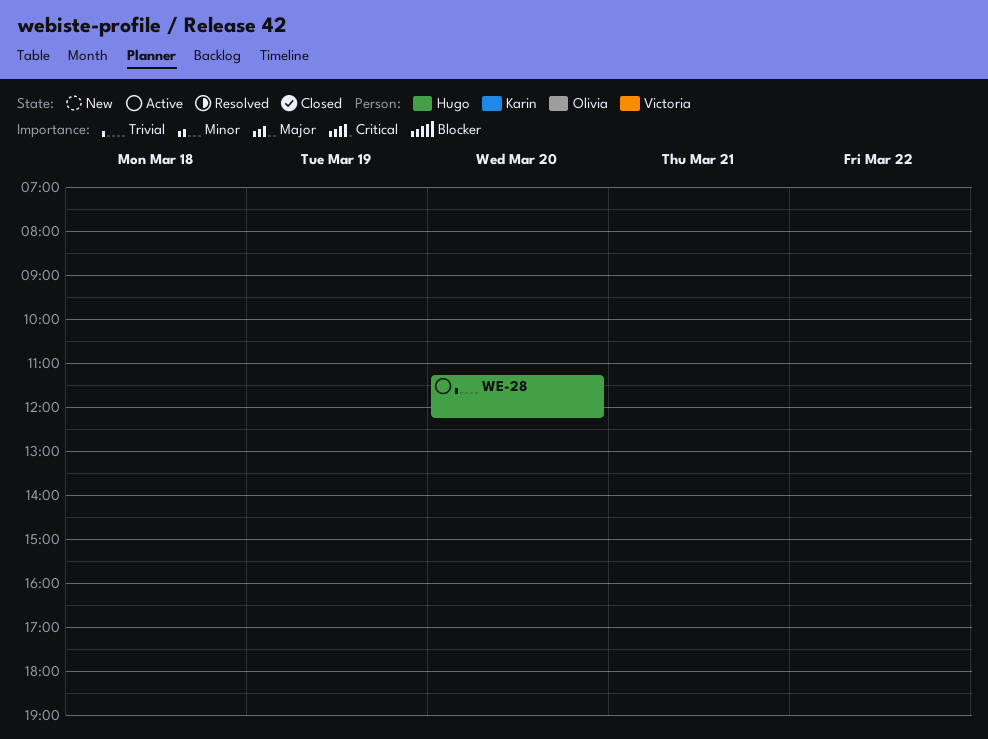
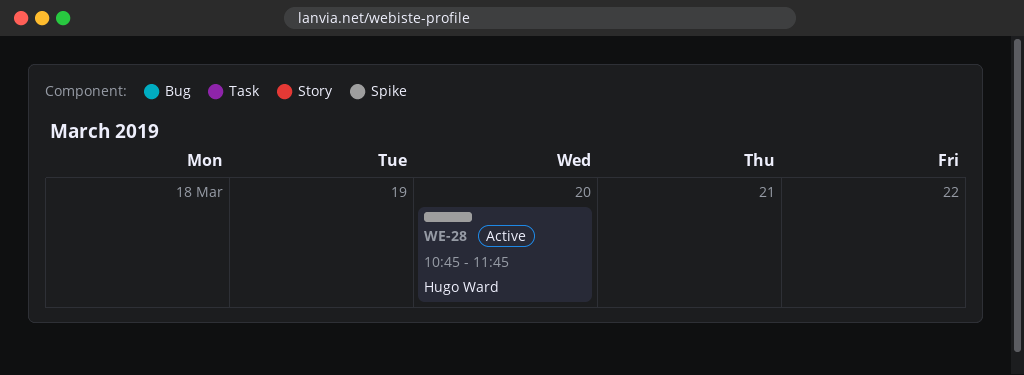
WE-28, begins: 11:15 -> 10:45
WE-28, ends: 12:15 -> 11:45

